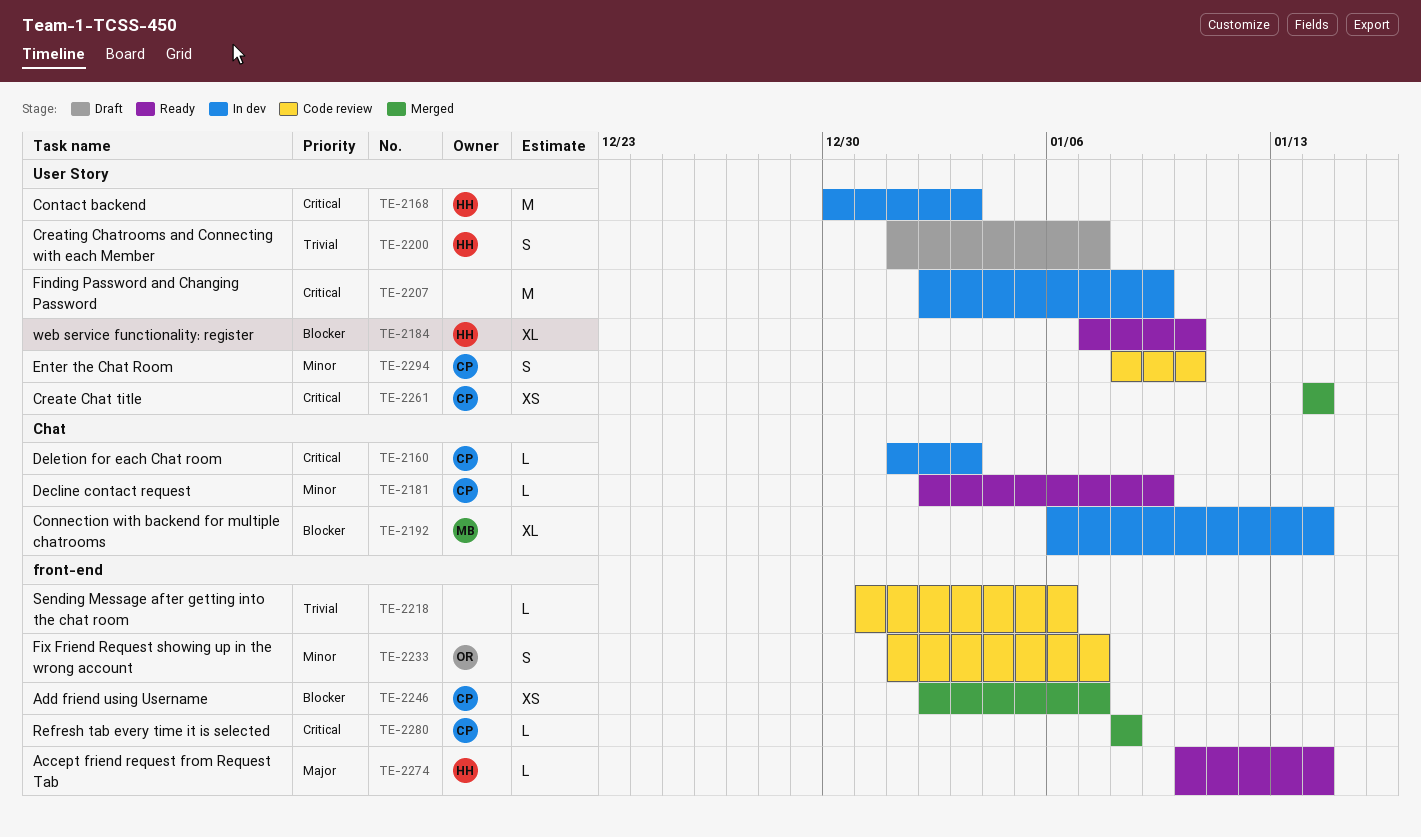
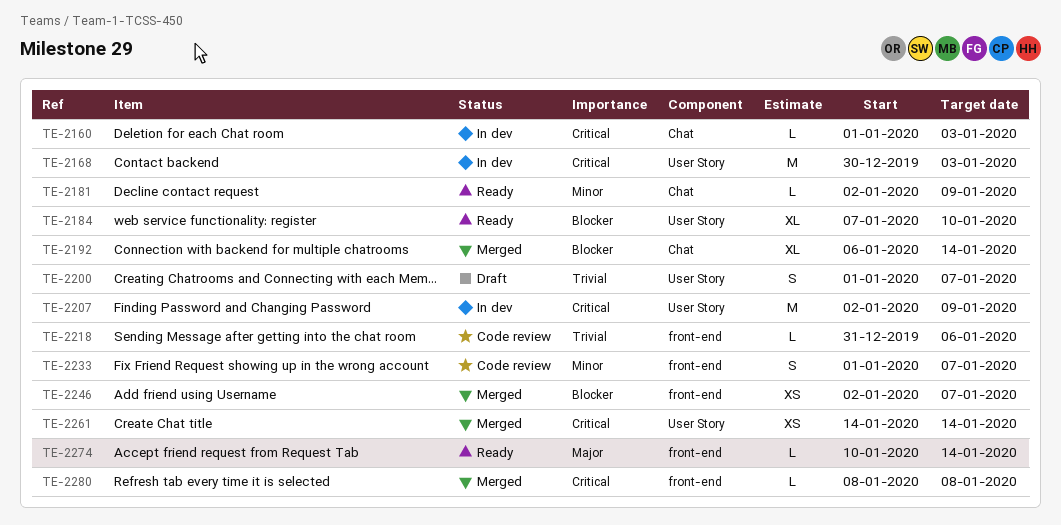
TE-2192, status: In dev -> Merged
TE-2294: present -> none

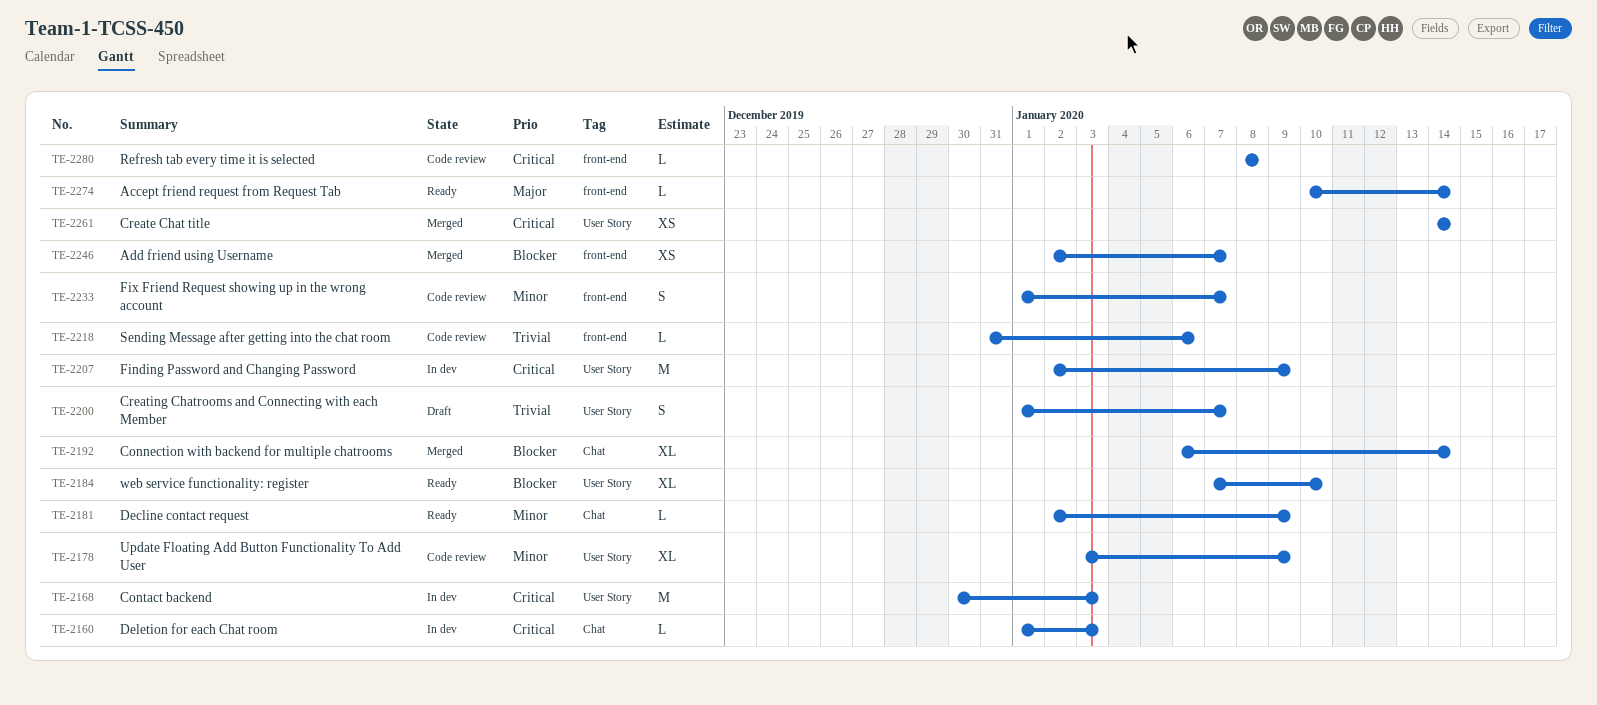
TE-2178: none -> present
TE-2280, status: Merged -> Code review

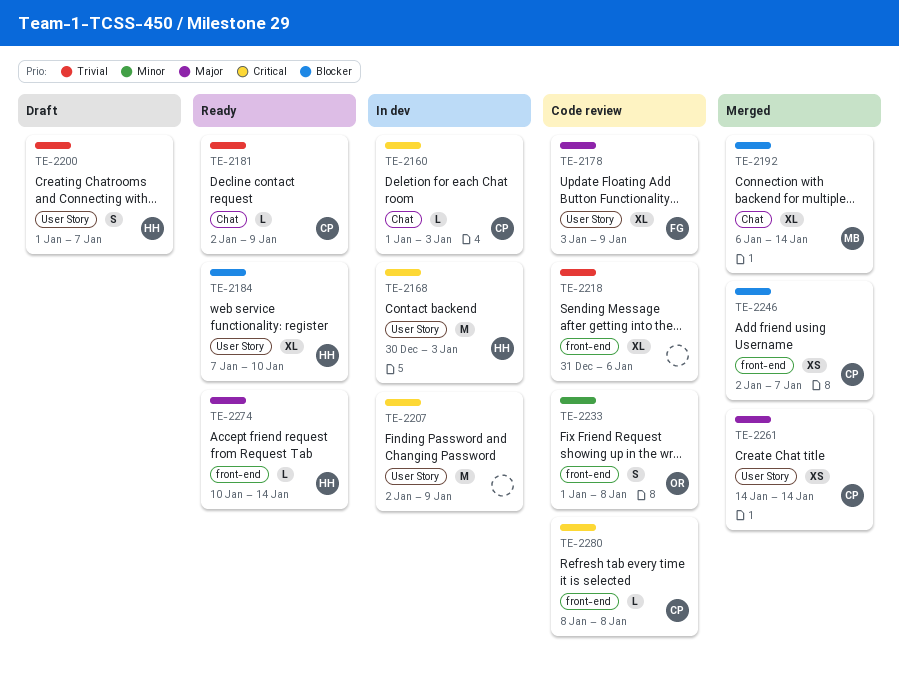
TE-2178, priority: Minor -> Major
TE-2181, priority: Minor -> Trivial
TE-2218, estimate: L -> XL
TE-2233, due: Jan 7 -> Jan 8
TE-2261, priority: Critical -> Major

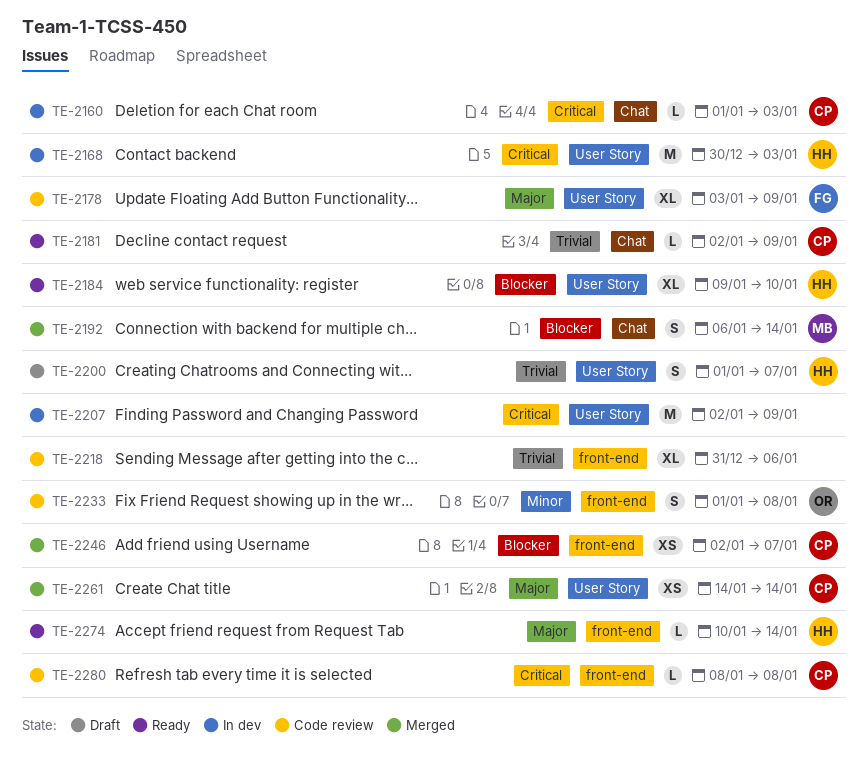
TE-2184, start: Jan 7 -> Jan 9
TE-2192, estimate: XL -> S

